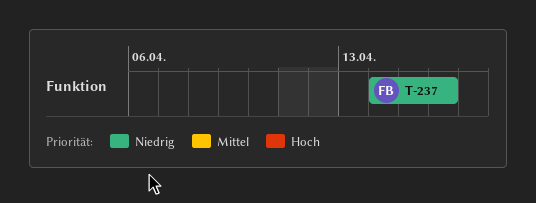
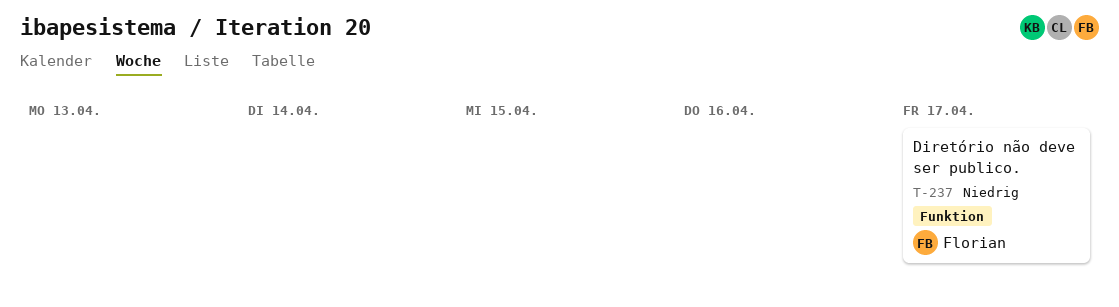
T-237, due: Apr 16 -> Apr 17

